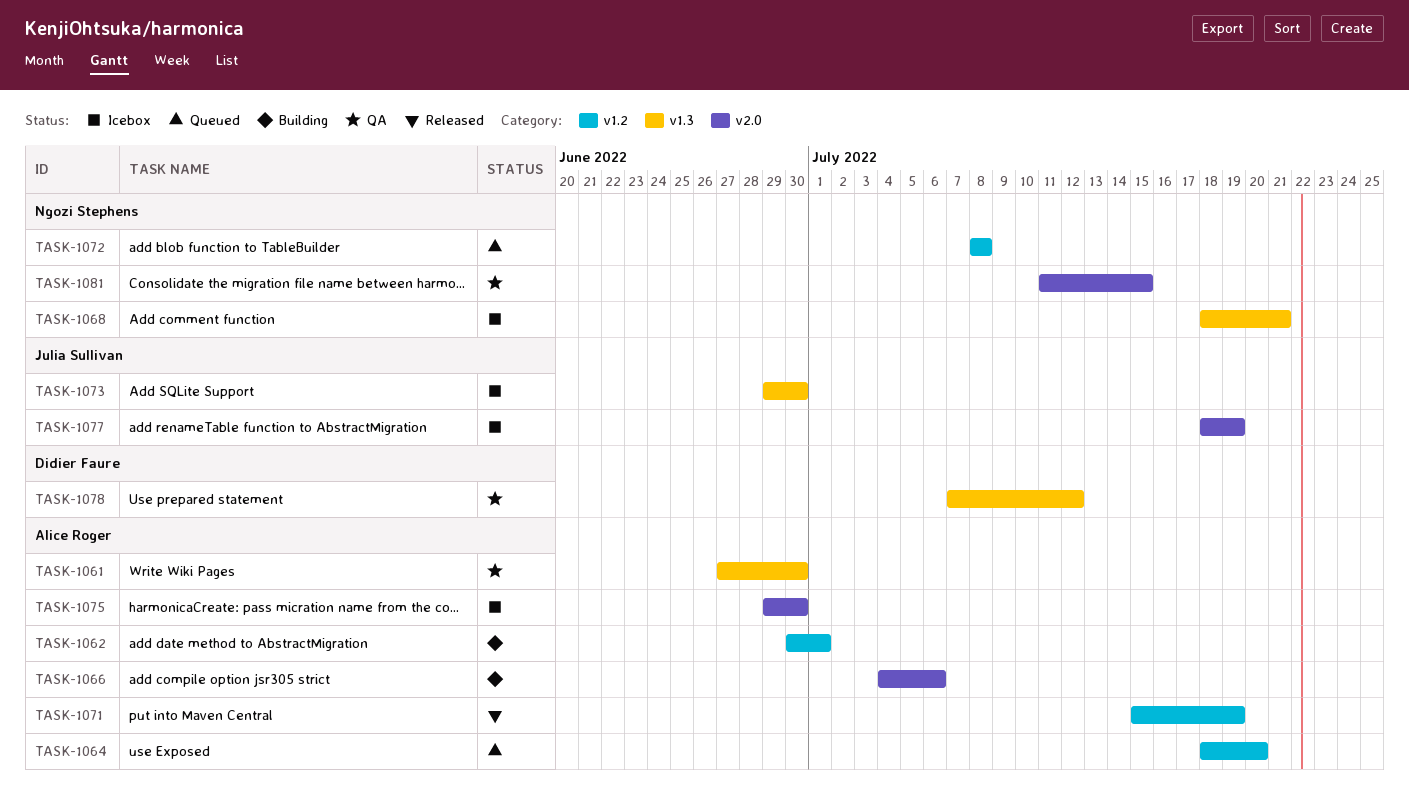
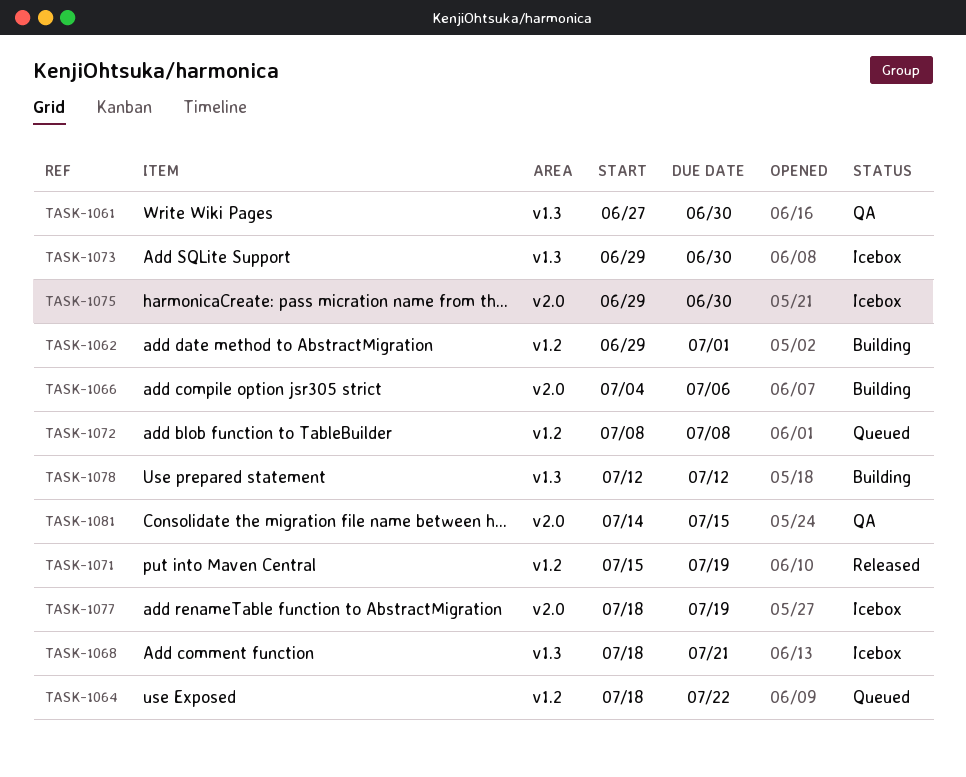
TASK-1062, start: Jun 30 -> Jun 29
TASK-1064, due: Jul 20 -> Jul 22
TASK-1078, status: QA -> Building
TASK-1078, start: Jul 7 -> Jul 12
TASK-1081, start: Jul 11 -> Jul 14

